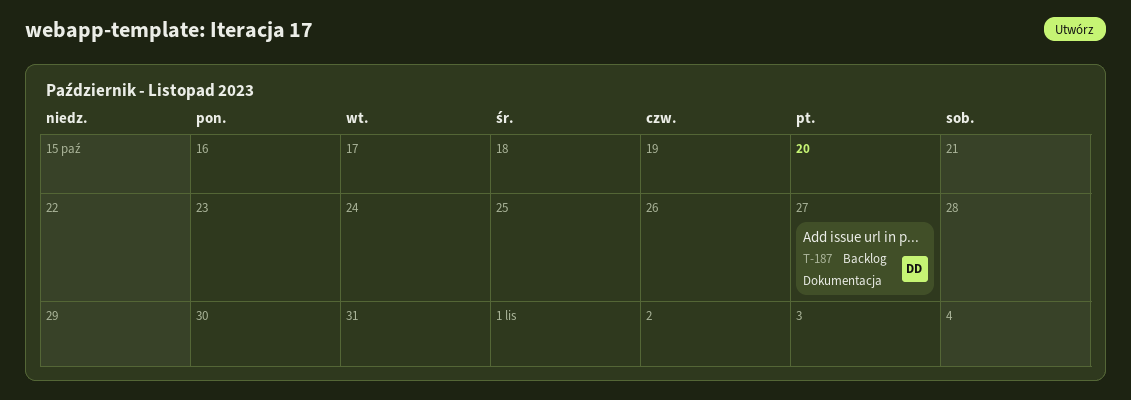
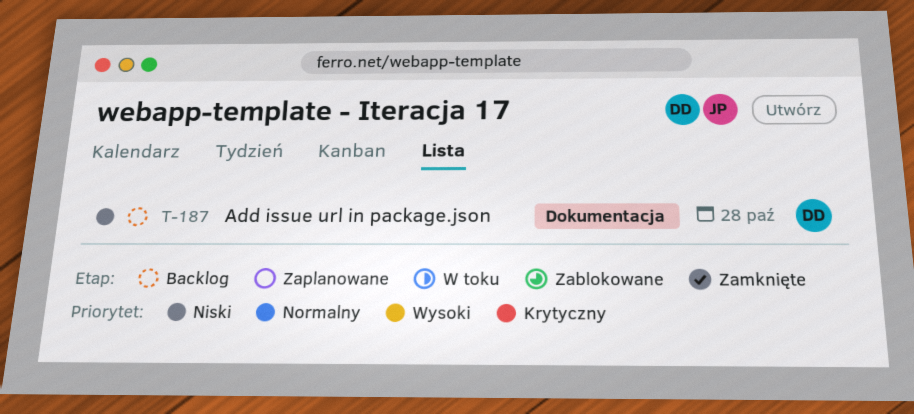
T-187, due: Oct 27 -> Oct 28

